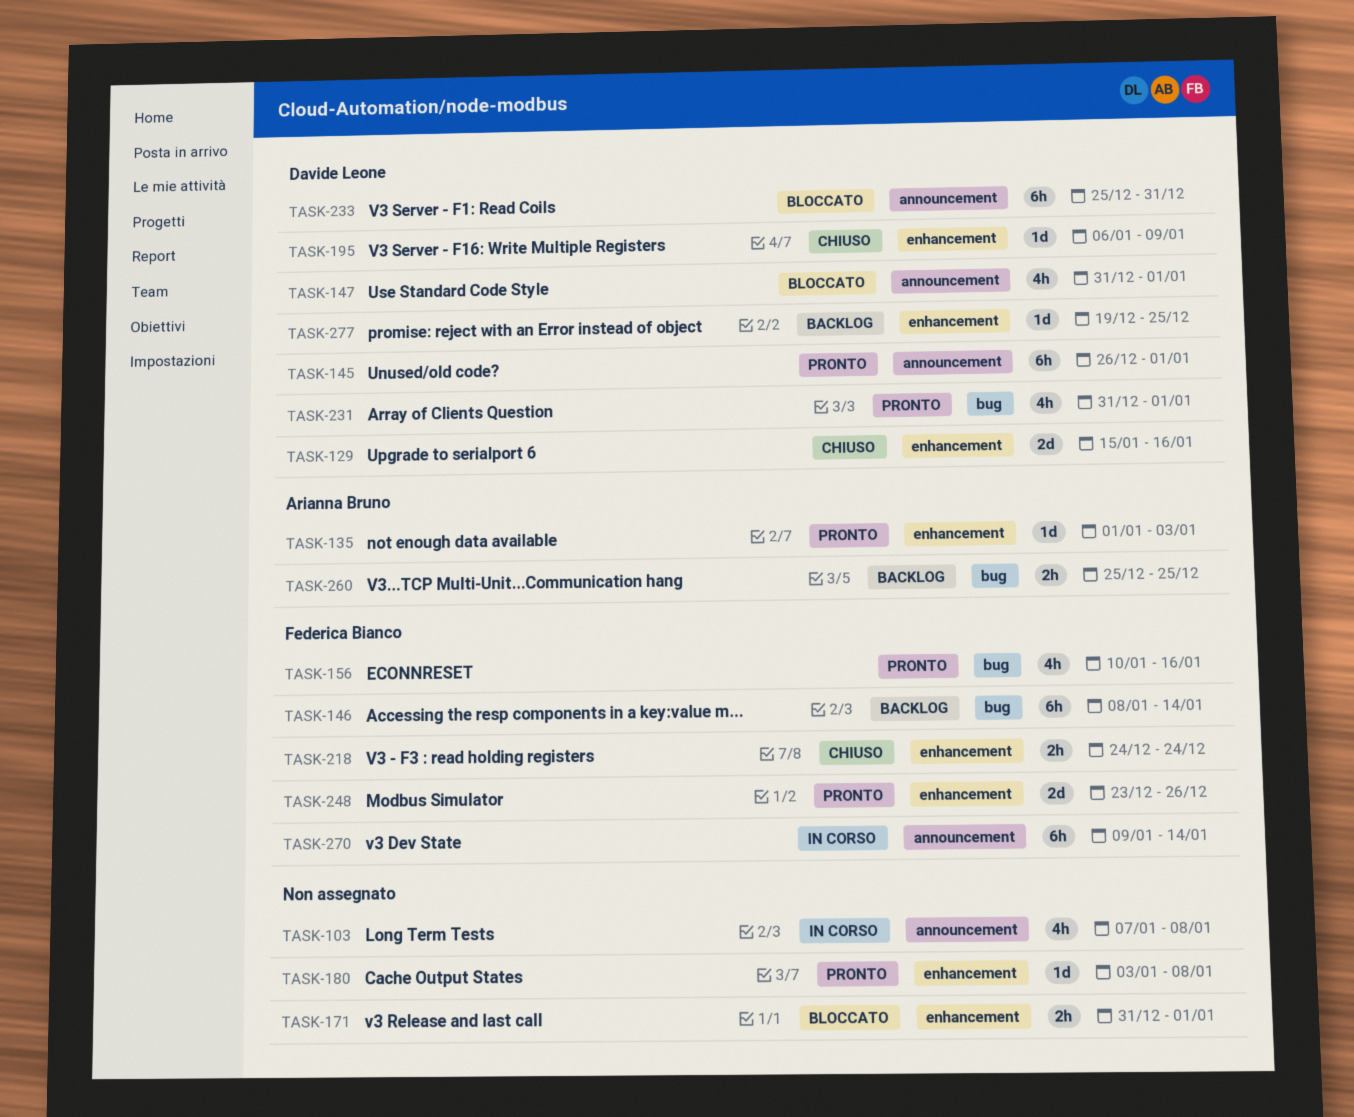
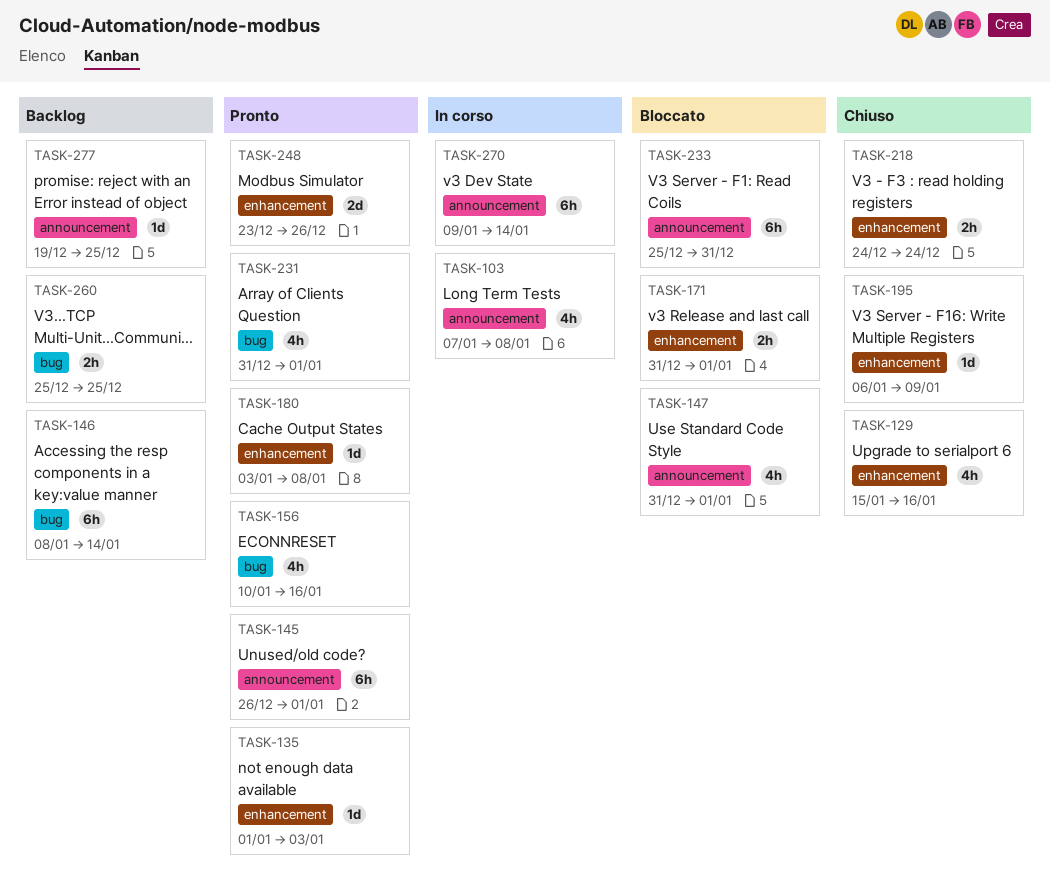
TASK-129, estimate: 2d -> 4h
TASK-277, label: enhancement -> announcement

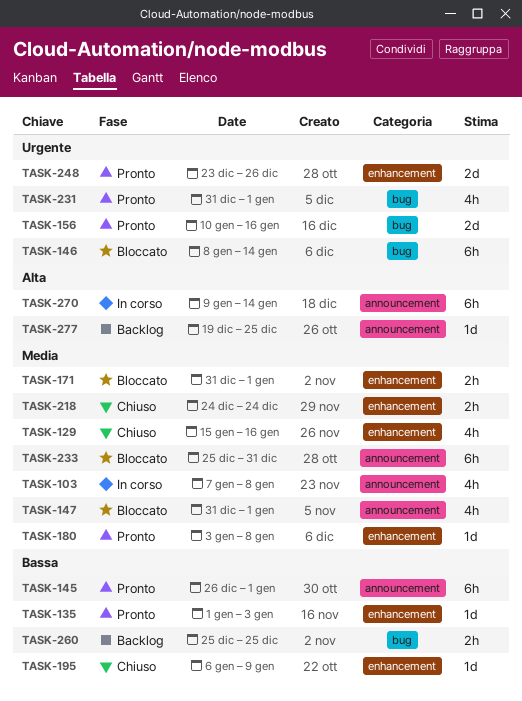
TASK-146, status: Backlog -> Bloccato
TASK-156, estimate: 4h -> 2d

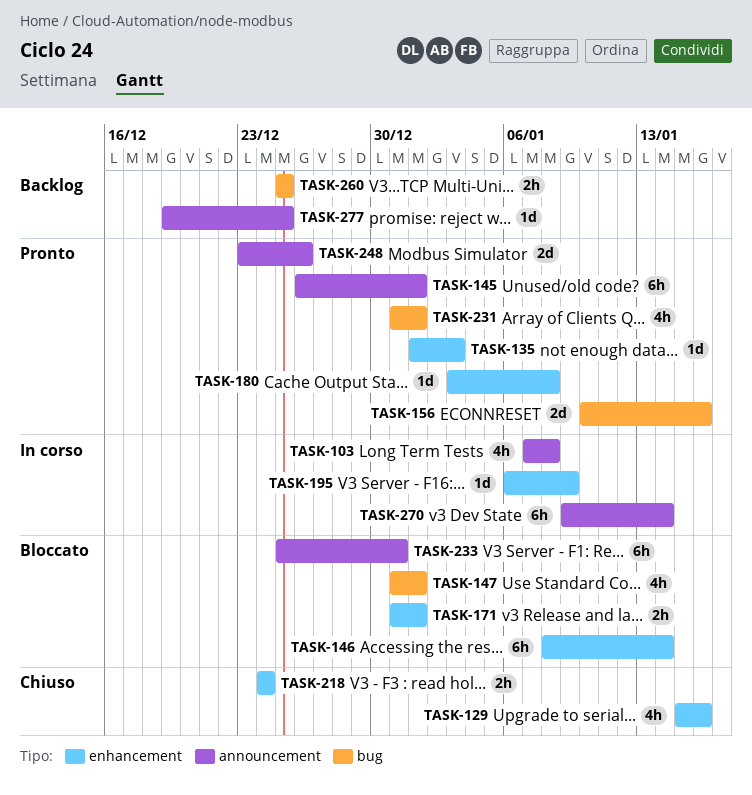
TASK-146, label: bug -> enhancement
TASK-147, label: announcement -> bug
TASK-195, status: Chiuso -> In corso
TASK-248, label: enhancement -> announcement

